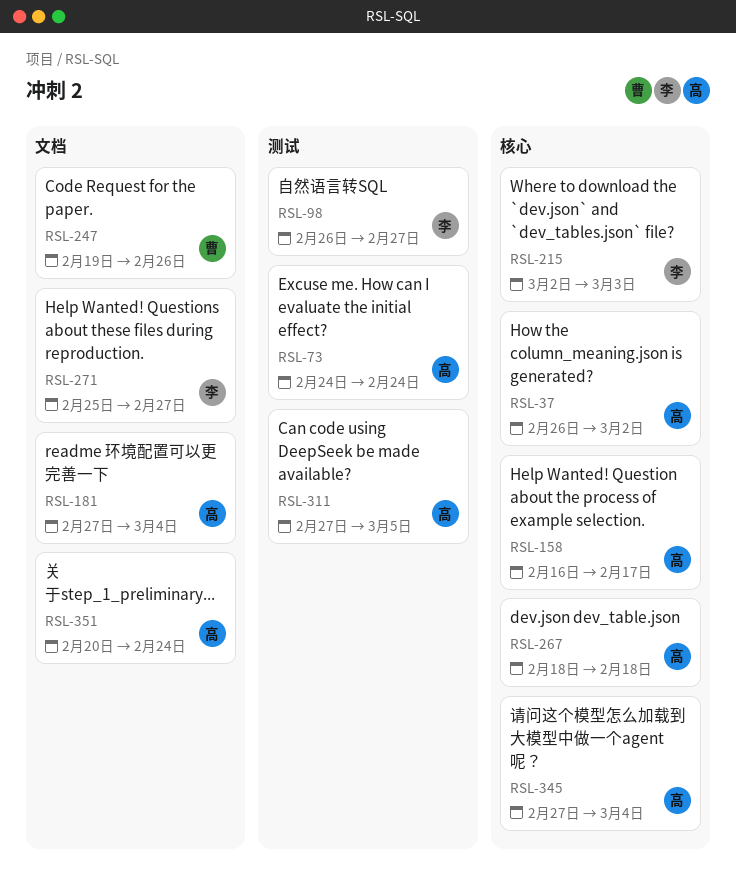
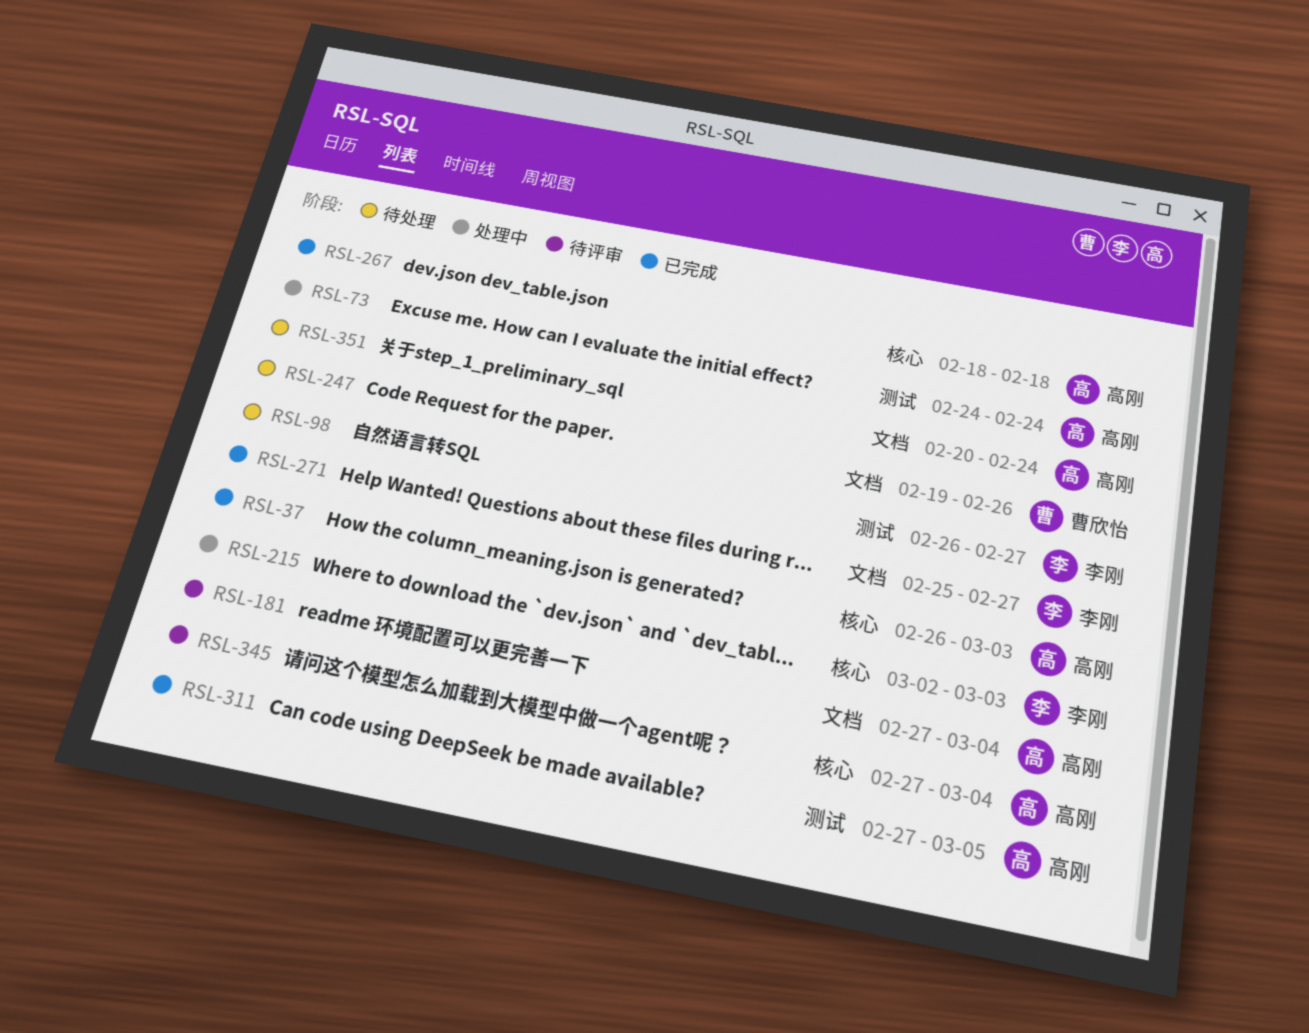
RSL-37, due: Mar 2 -> Mar 3
RSL-158: present -> none

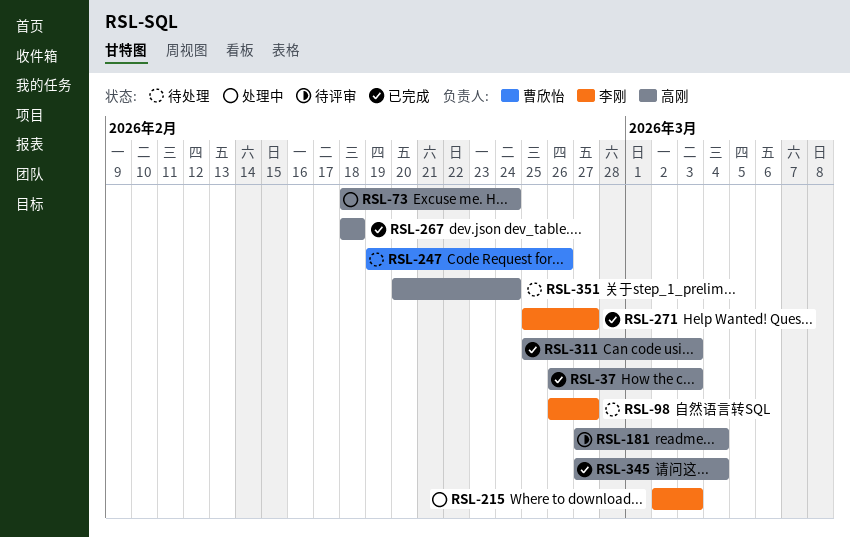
RSL-73, start: Feb 24 -> Feb 18
RSL-311, start: Feb 27 -> Feb 25
RSL-311, due: Mar 5 -> Mar 3
RSL-345, status: 待评审 -> 已完成

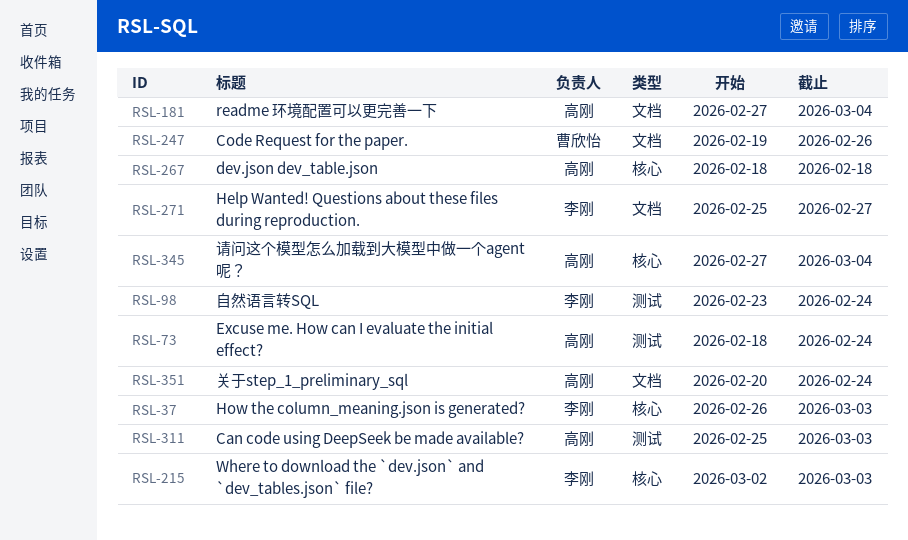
RSL-37, owner: 高刚 -> 李刚
RSL-98, start: Feb 26 -> Feb 23
RSL-98, due: Feb 27 -> Feb 24

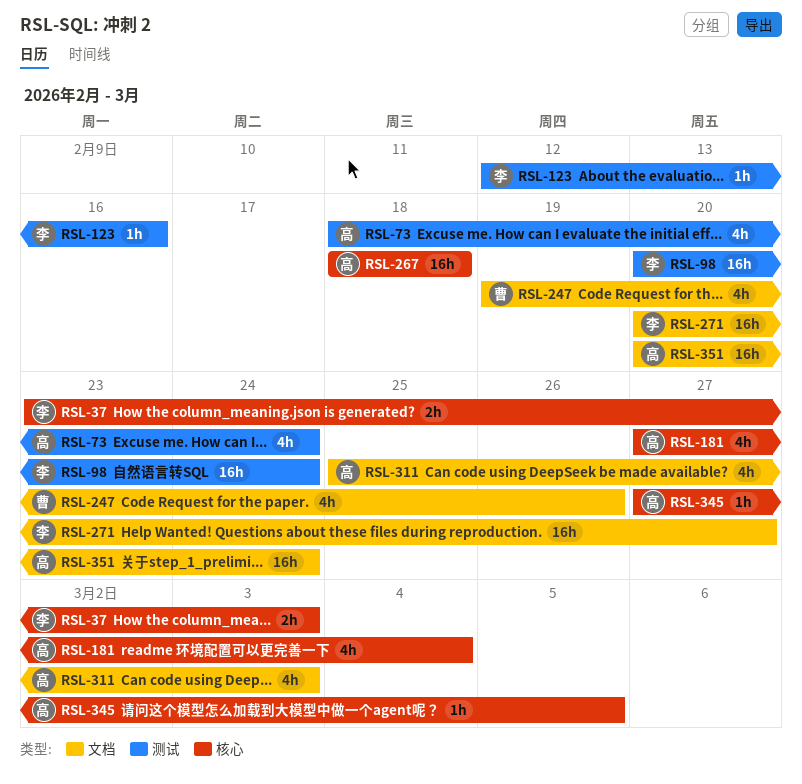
RSL-37, start: Feb 26 -> Feb 23
RSL-98, start: Feb 23 -> Feb 20
RSL-123: none -> present
RSL-181, label: 文档 -> 核心
RSL-215: present -> none
RSL-271, start: Feb 25 -> Feb 20
RSL-311, label: 测试 -> 文档
RSL-345, due: Mar 4 -> Mar 5

